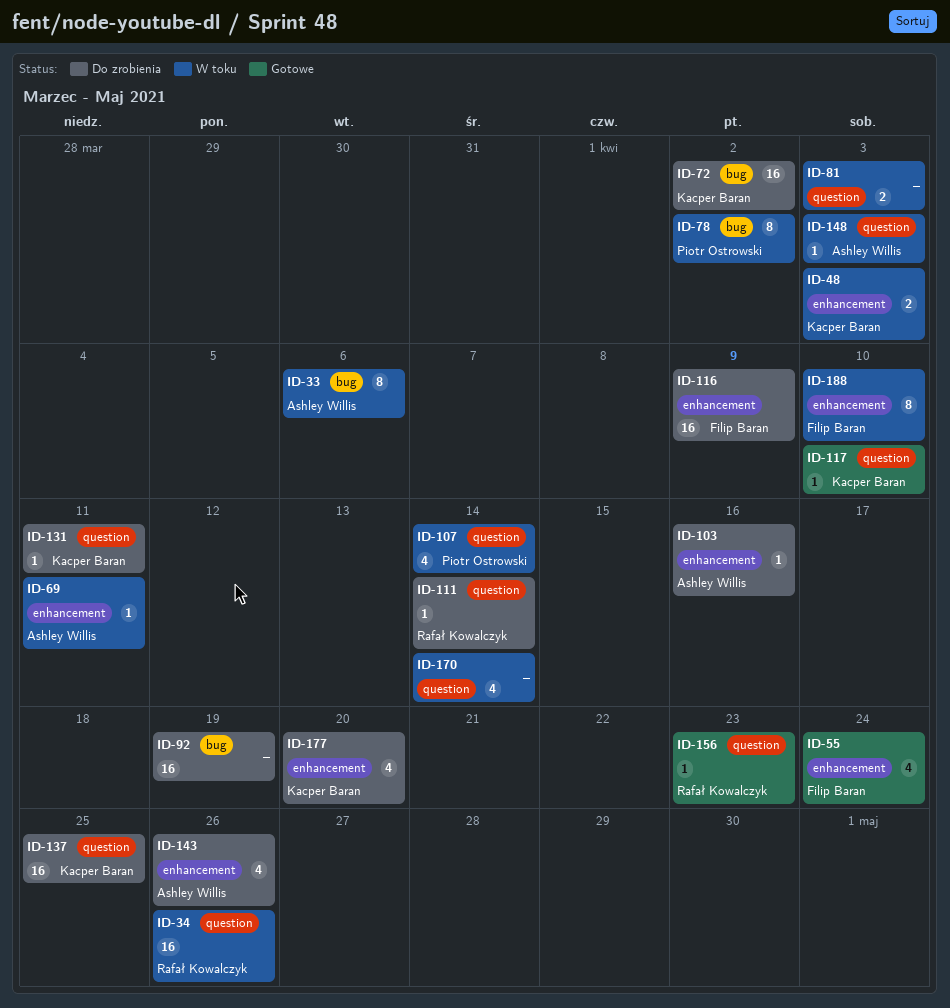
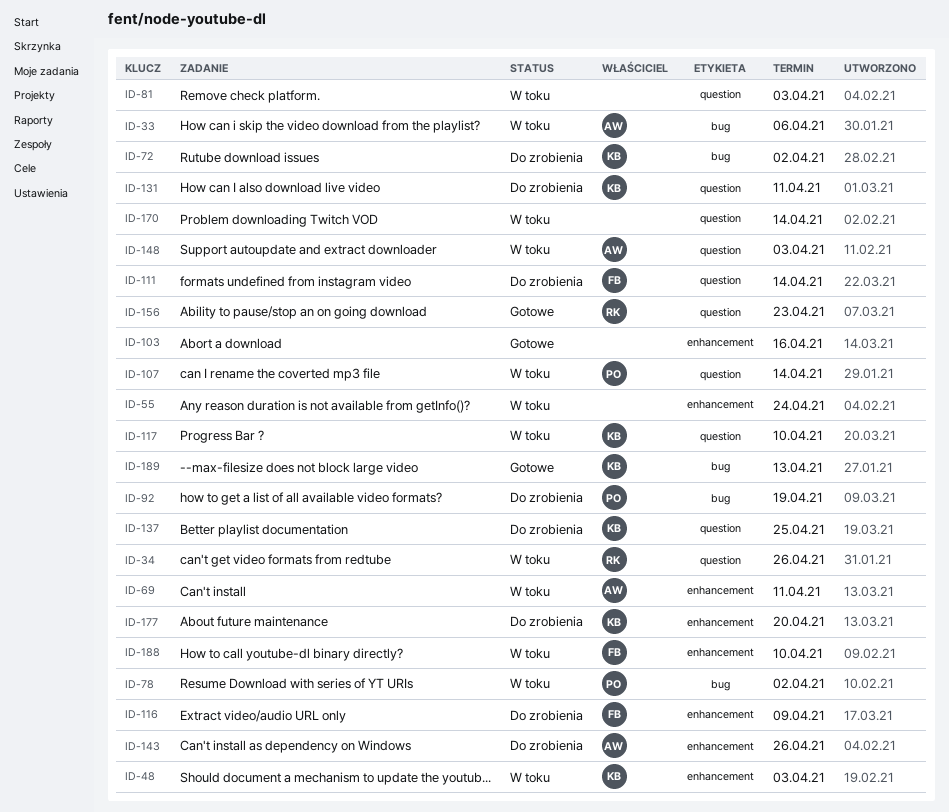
ID-55, status: Gotowe -> W toku
ID-55, owner: Filip Baran -> none
ID-92, owner: none -> Piotr Ostrowski
ID-103, status: Do zrobienia -> Gotowe
ID-103, owner: Ashley Willis -> none
ID-111, owner: Rafał Kowalczyk -> Filip Baran
ID-117, status: Gotowe -> W toku
ID-189: none -> present

